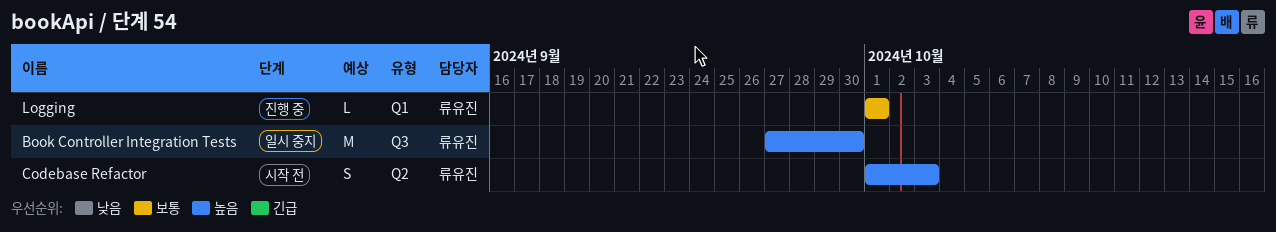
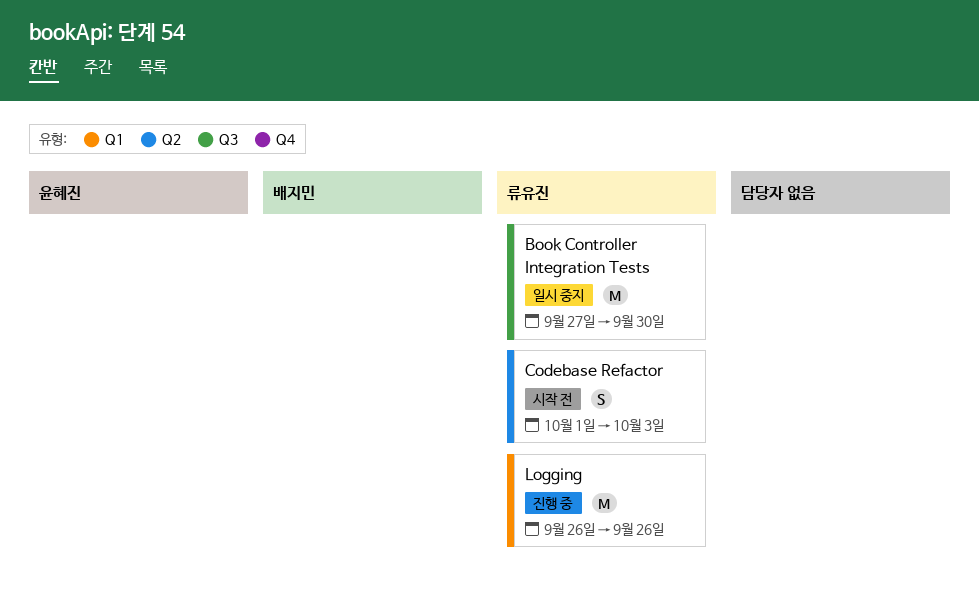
Logging, estimate: L -> M
Logging, start: Oct 1 -> Sep 26
Logging, due: Oct 1 -> Sep 26

